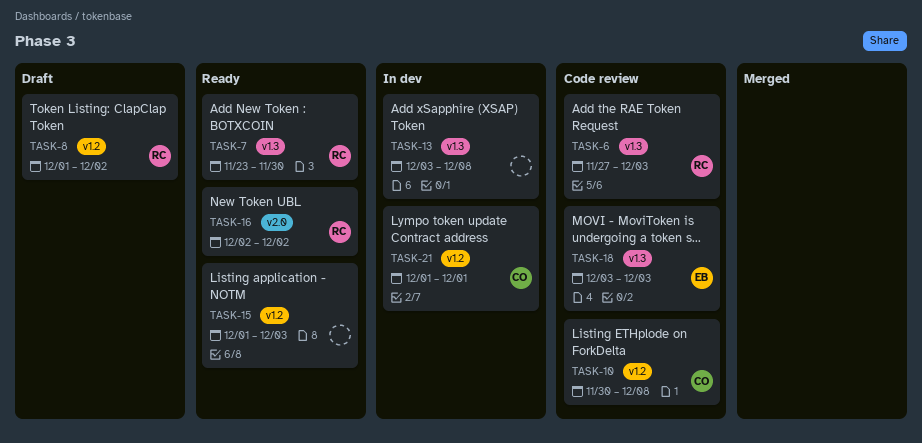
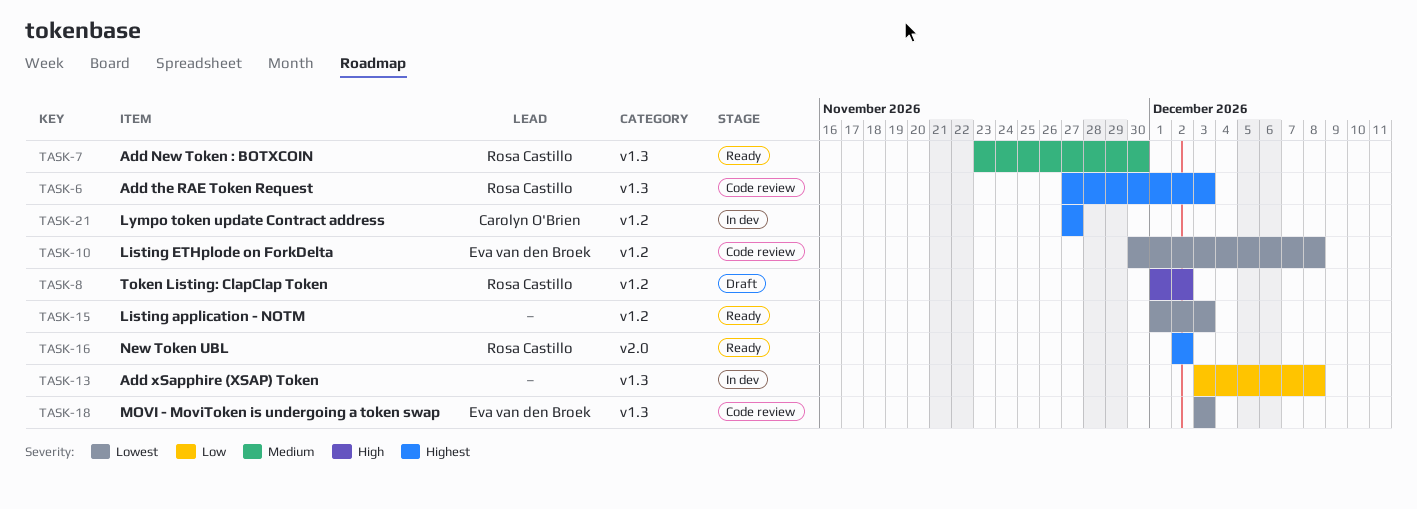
TASK-10, owner: Carolyn O'Brien -> Eva van den Broek
TASK-21, start: Dec 1 -> Nov 27
TASK-21, due: Dec 1 -> Nov 27

